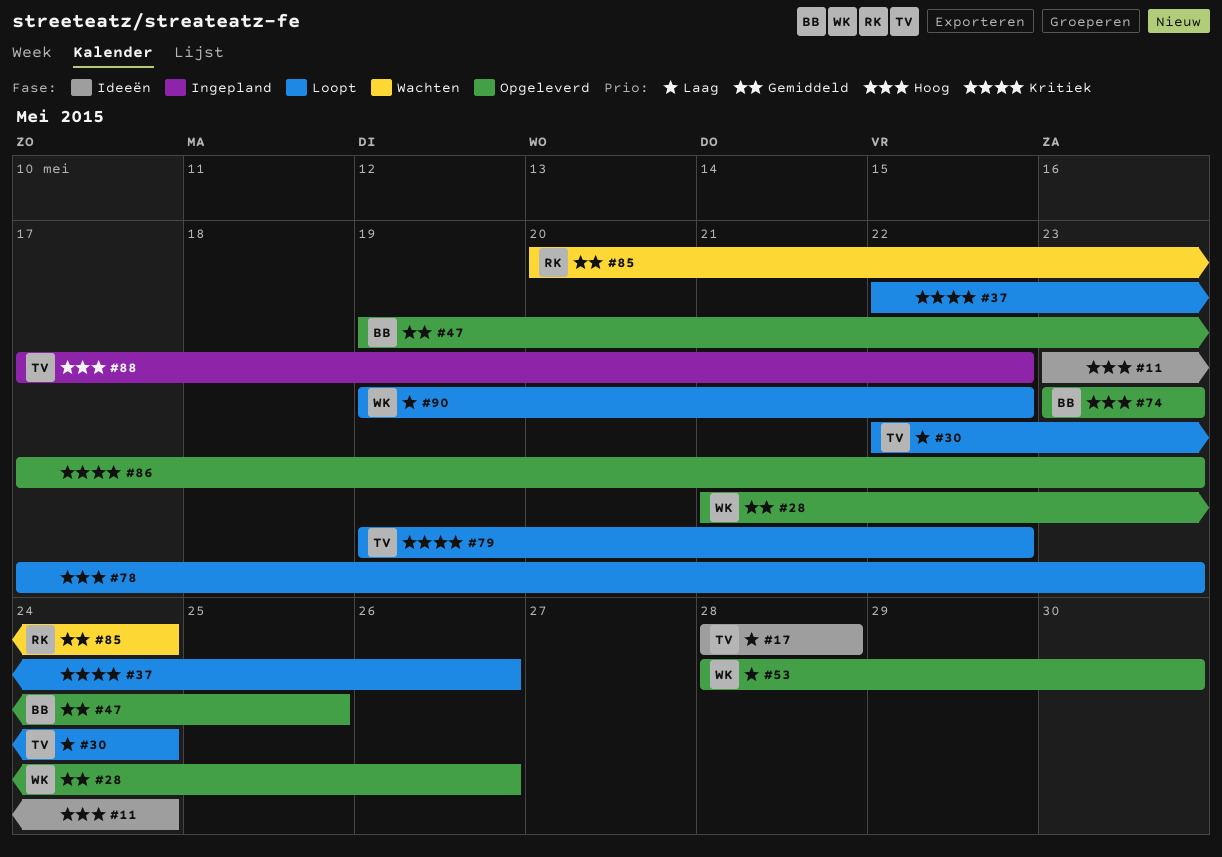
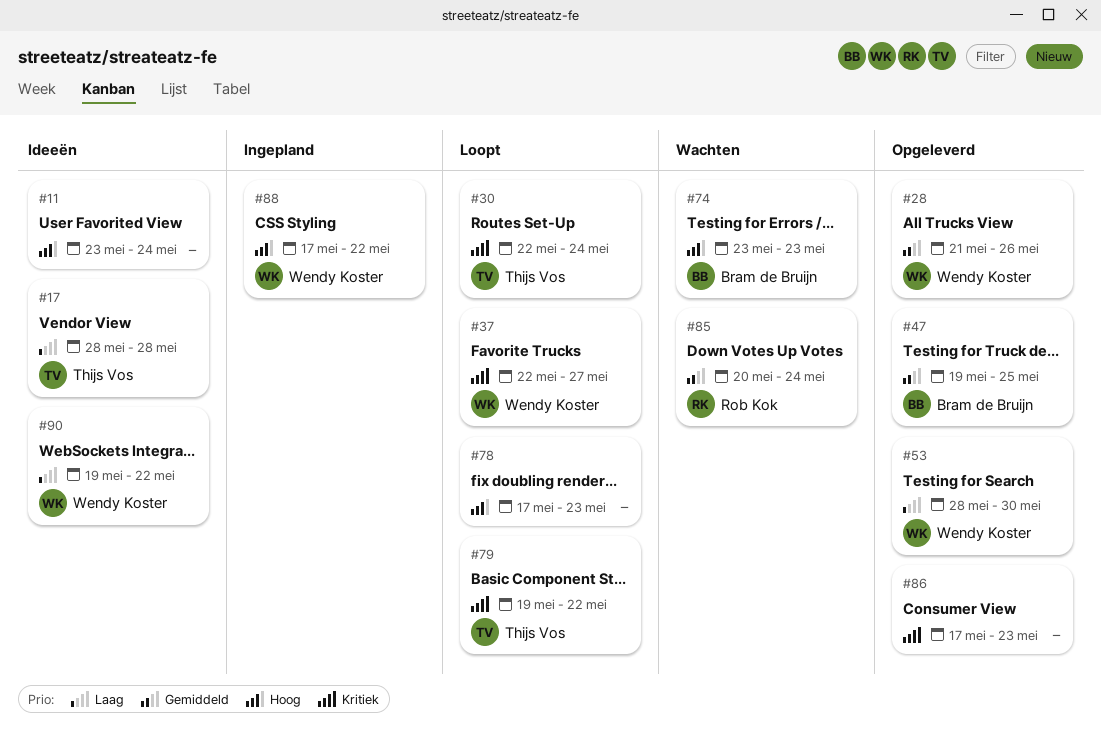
#30, priority: Laag -> Kritiek
#37, owner: none -> Wendy Koster
#37, due: May 26 -> May 27
#74, status: Opgeleverd -> Wachten
#88, owner: Thijs Vos -> Wendy Koster
#90, status: Loopt -> Ideeën

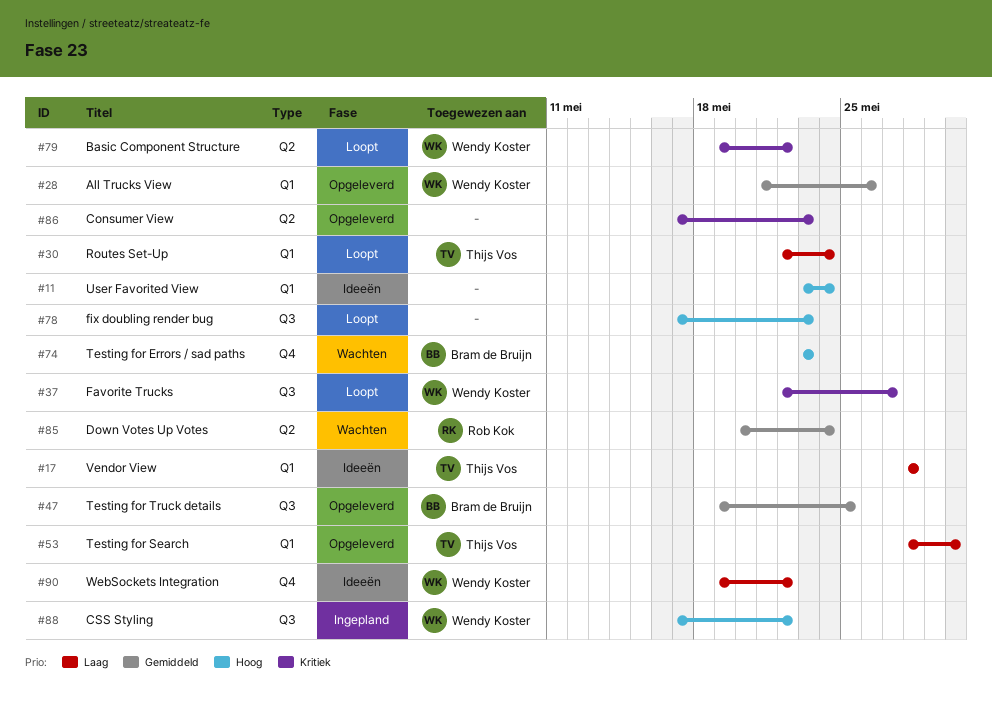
#30, priority: Kritiek -> Laag
#53, owner: Wendy Koster -> Thijs Vos
#79, owner: Thijs Vos -> Wendy Koster

